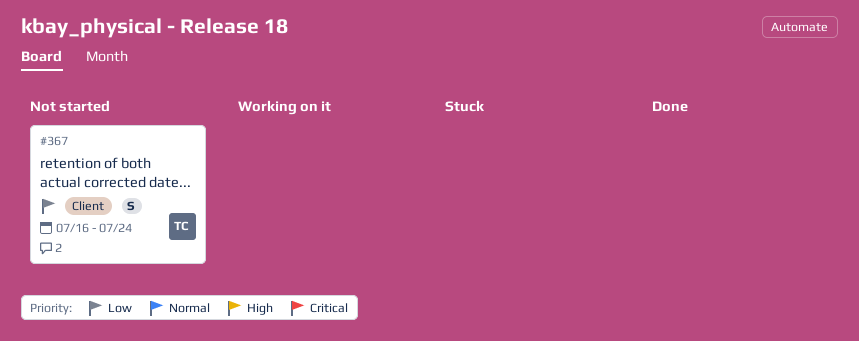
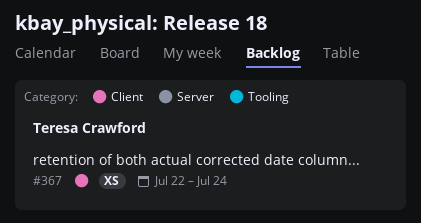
#367, estimate: S -> XS
#367, start: Jul 16 -> Jul 22

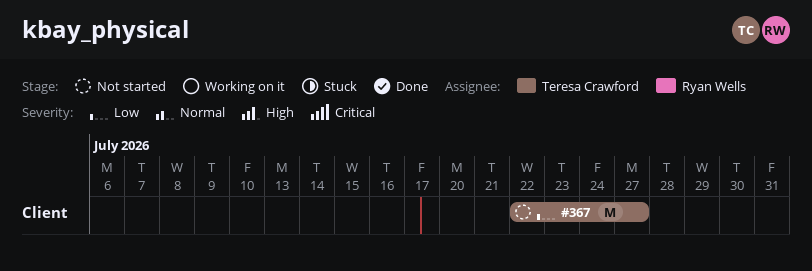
#367, estimate: XS -> M
#367, due: Jul 24 -> Jul 27

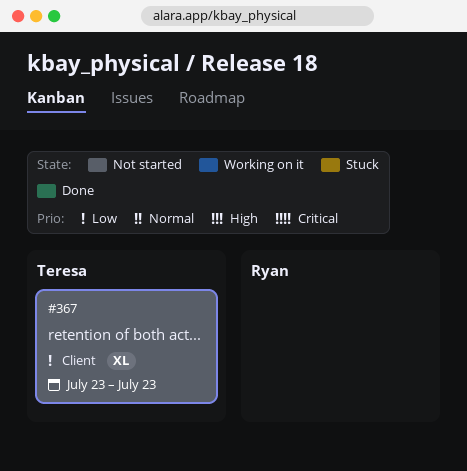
#367, estimate: M -> XL
#367, start: Jul 22 -> Jul 23
#367, due: Jul 27 -> Jul 23

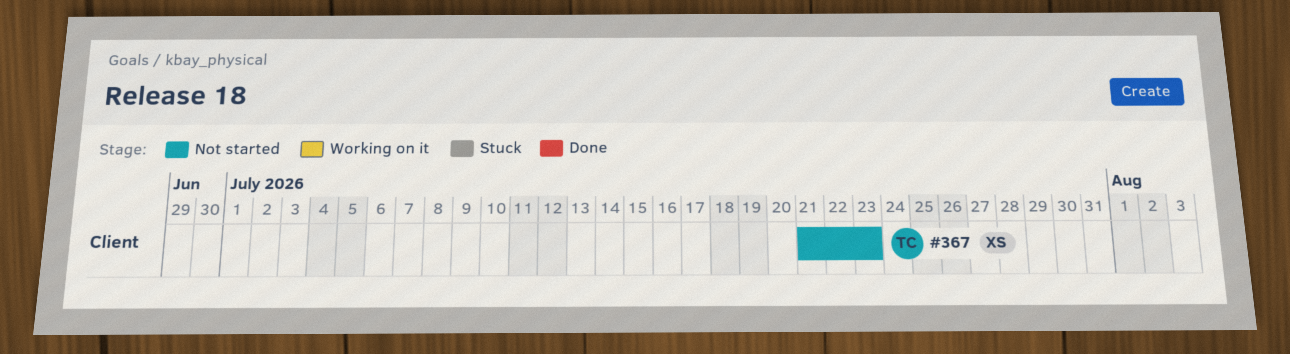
#367, estimate: XL -> XS
#367, start: Jul 23 -> Jul 21

